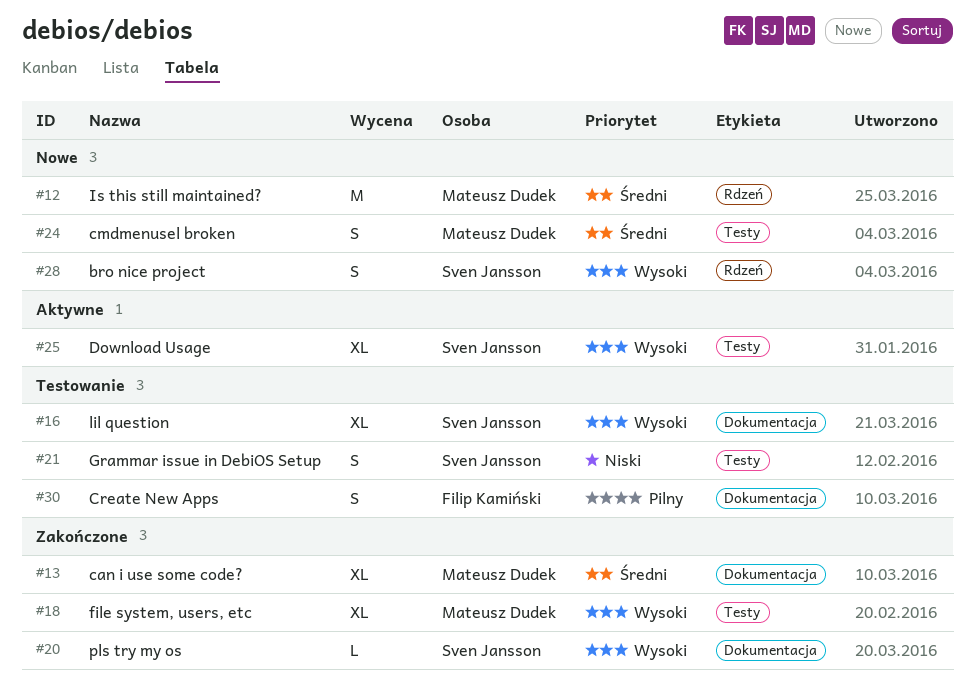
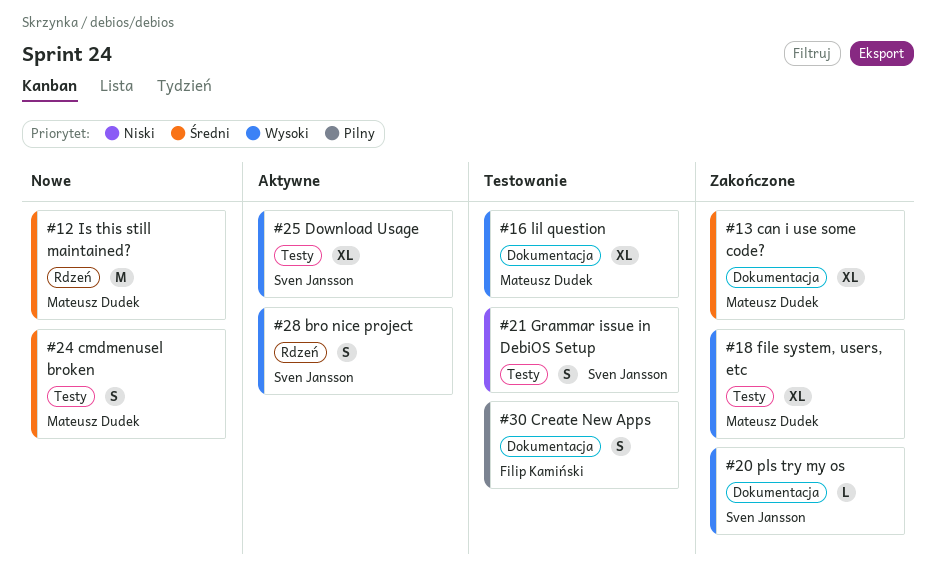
#16, owner: Sven Jansson -> Mateusz Dudek
#28, status: Nowe -> Aktywne

